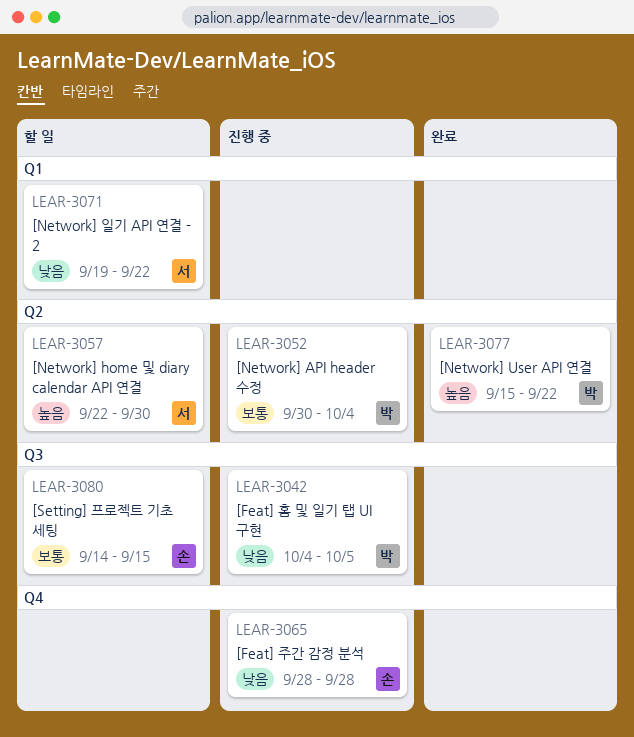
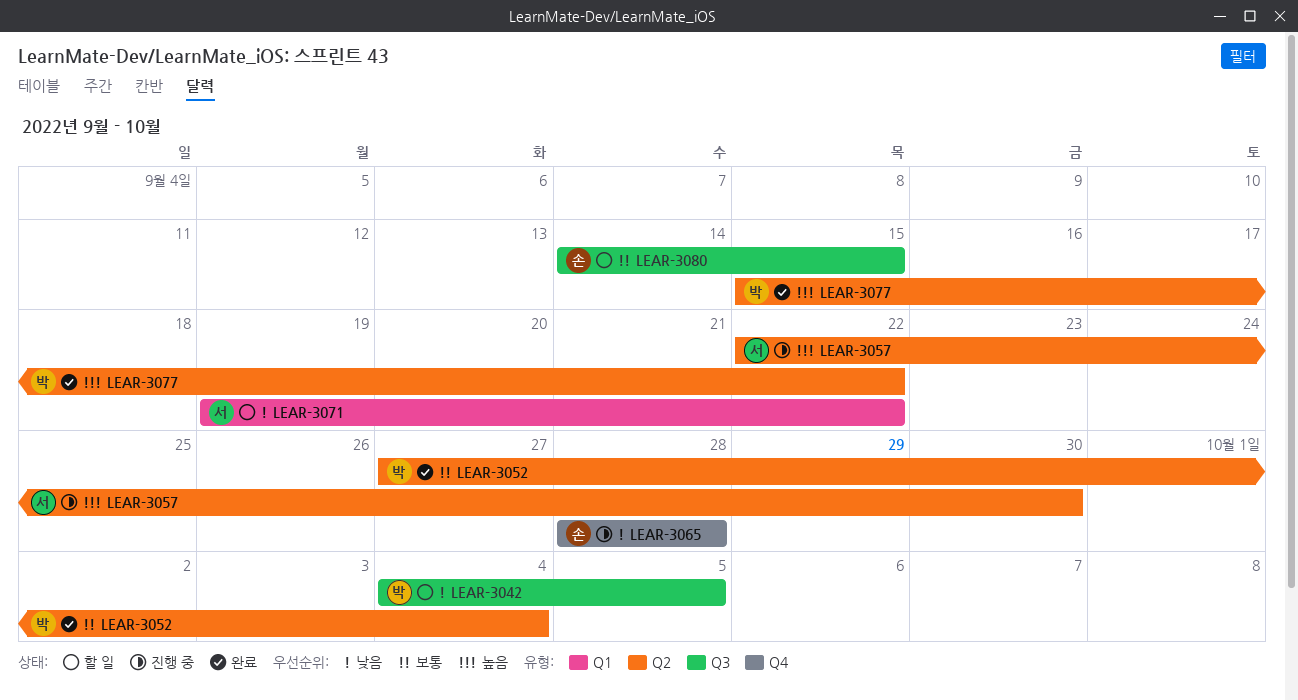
LEAR-3042, status: 진행 중 -> 할 일
LEAR-3052, status: 진행 중 -> 완료
LEAR-3052, start: Sep 30 -> Sep 27
LEAR-3057, status: 할 일 -> 진행 중

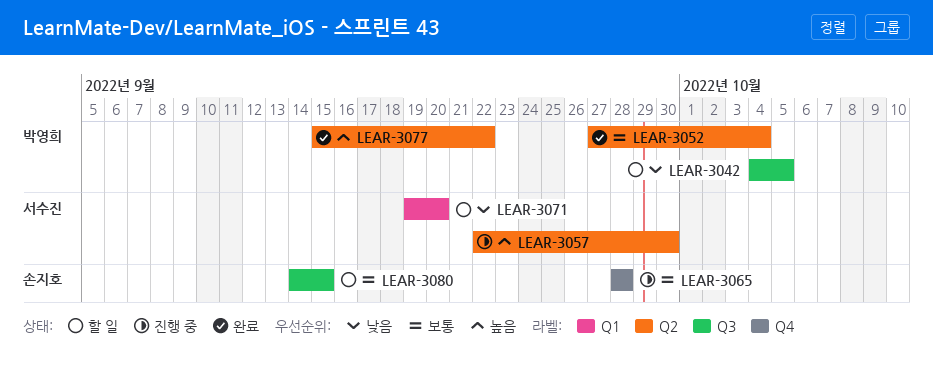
LEAR-3065, priority: 낮음 -> 보통
LEAR-3071, due: Sep 22 -> Sep 20

